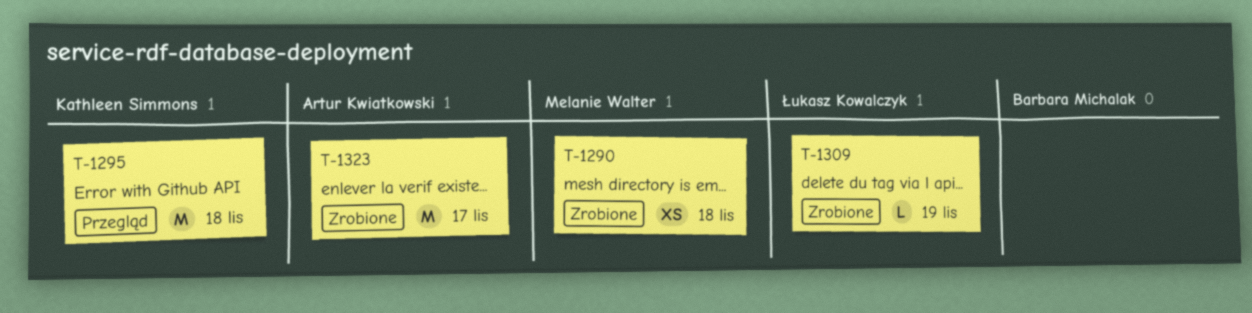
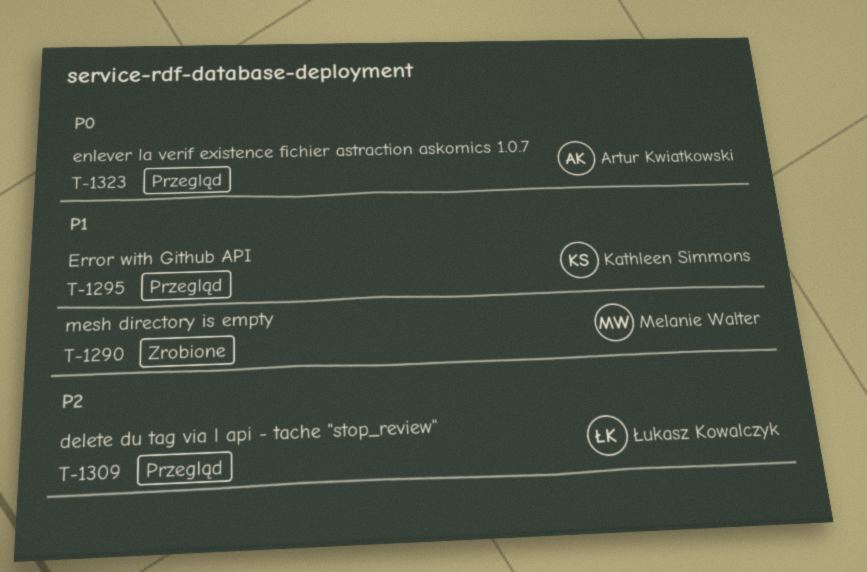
T-1309, status: Zrobione -> Przegląd
T-1323, status: Zrobione -> Przegląd

